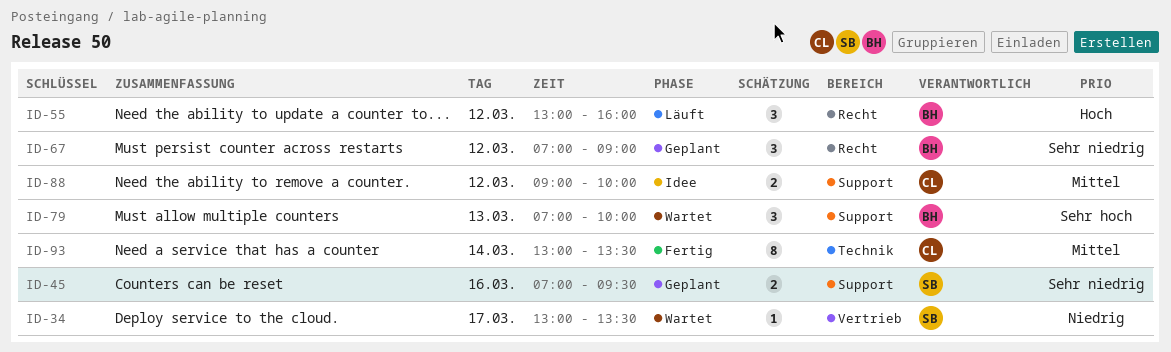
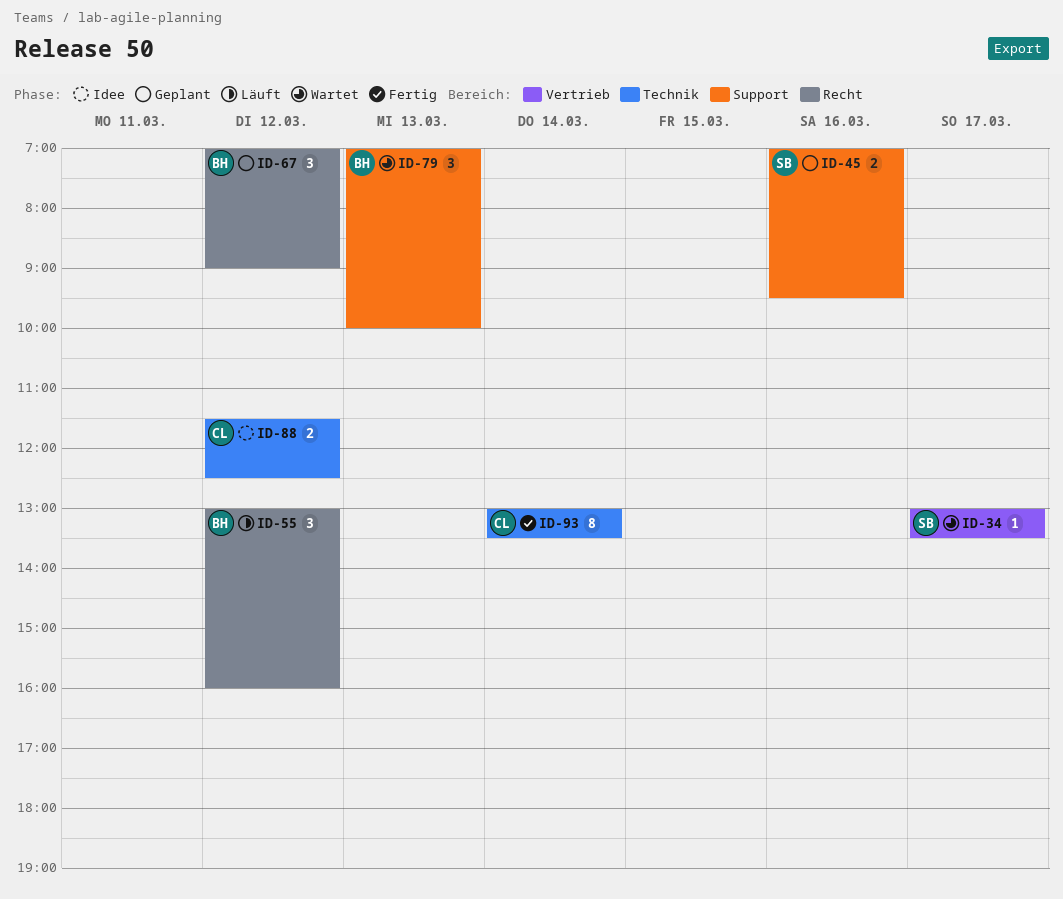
ID-88, label: Support -> Technik
ID-88, begins: 09:00 -> 11:30
ID-88, ends: 10:00 -> 12:30

